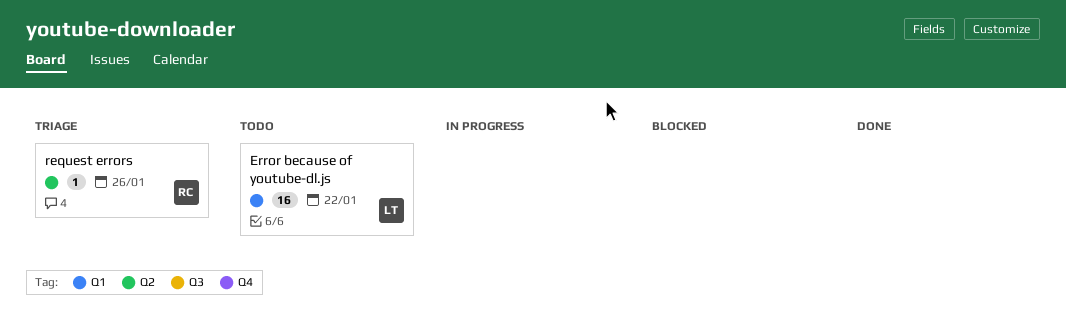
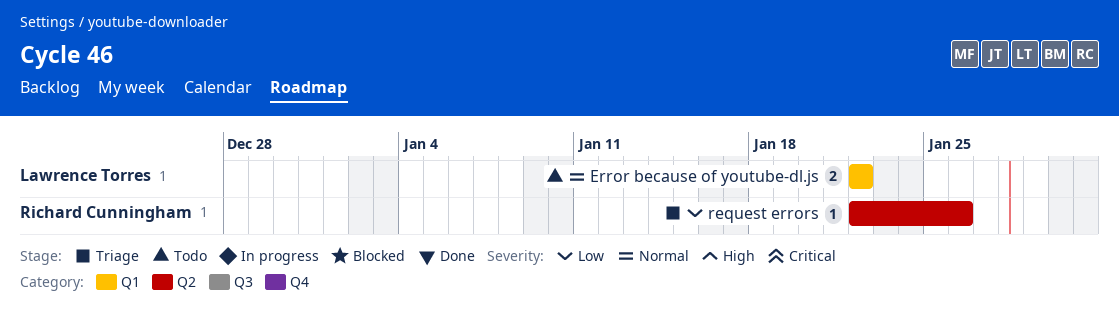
Error because of youtube-dl.js, estimate: 16 -> 2

